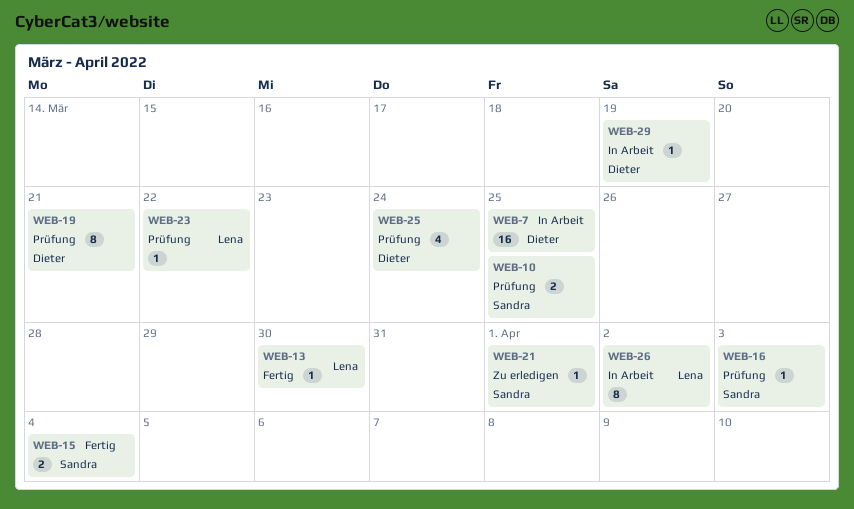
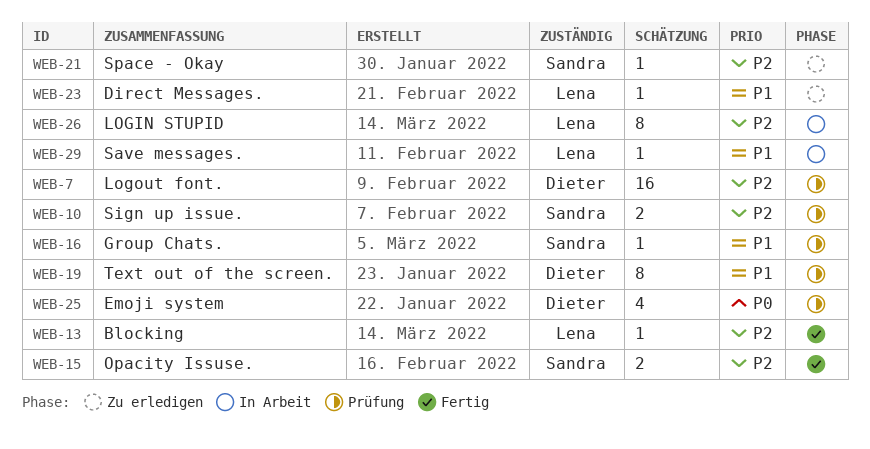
WEB-7, status: In Arbeit -> Prüfung
WEB-23, status: Prüfung -> Zu erledigen
WEB-29, owner: Dieter -> Lena

